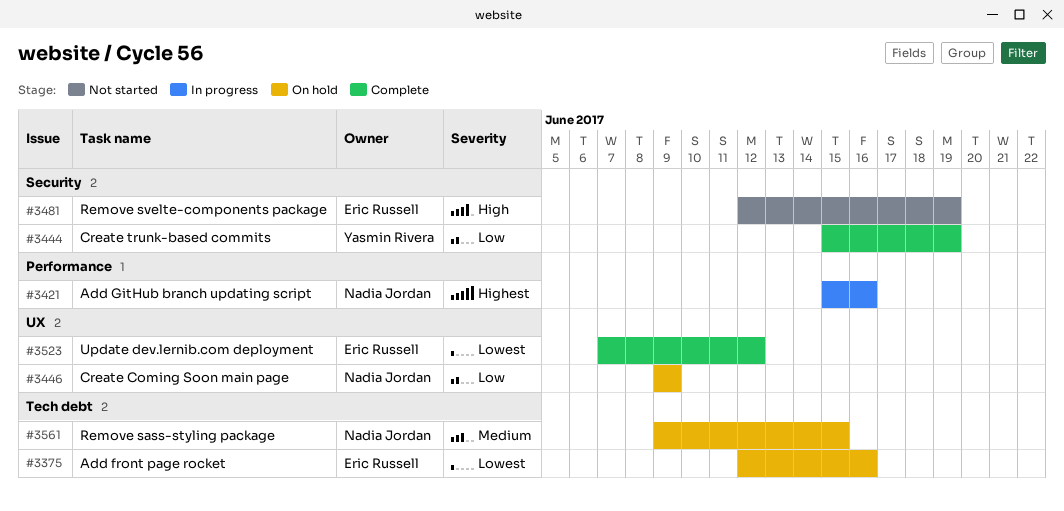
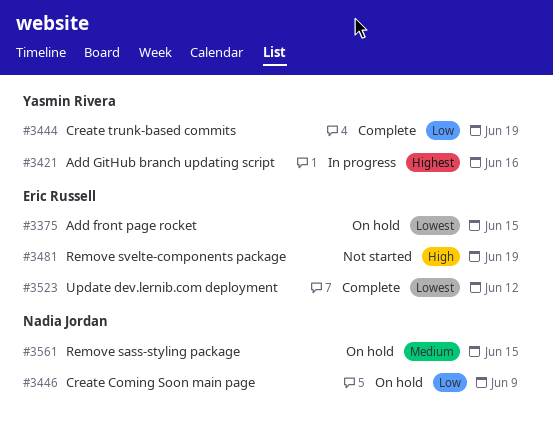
#3375, due: Jun 16 -> Jun 15
#3421, owner: Nadia Jordan -> Yasmin Rivera

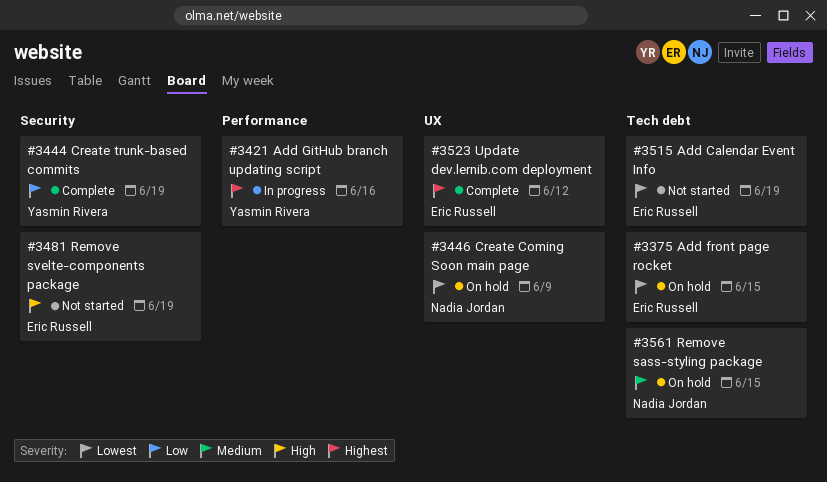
#3446, priority: Low -> Lowest
#3515: none -> present
#3523, priority: Lowest -> Highest

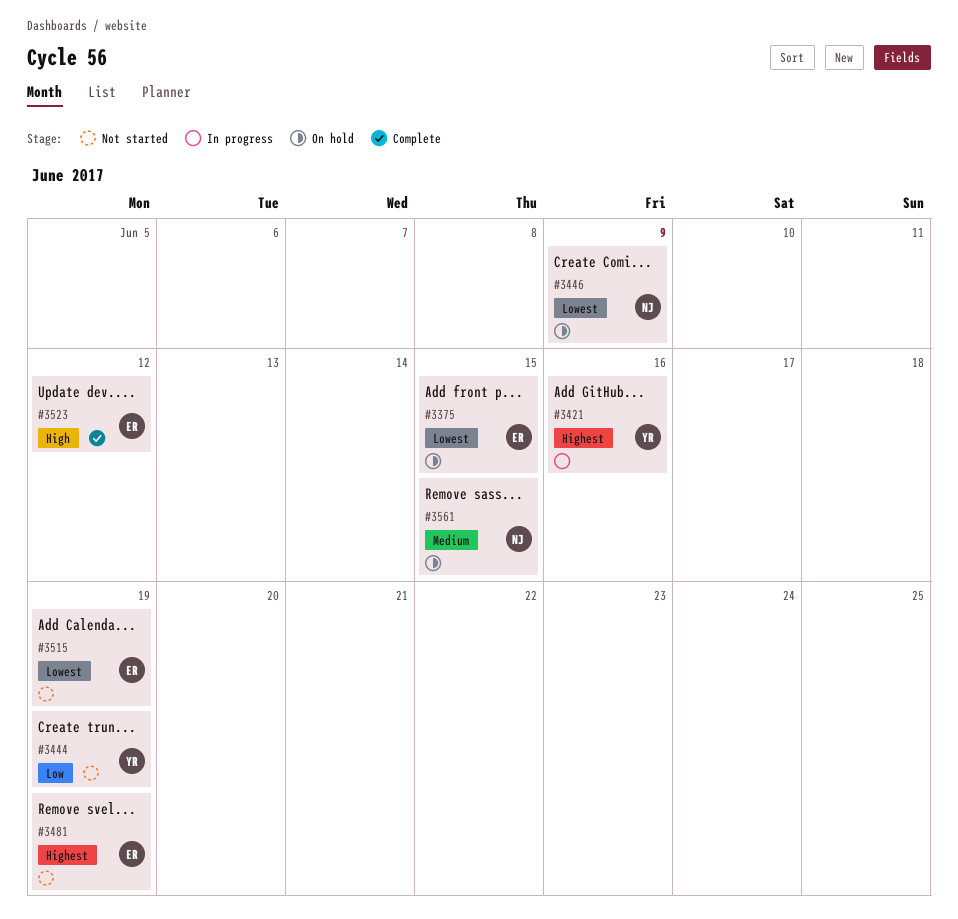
#3444, status: Complete -> Not started
#3481, priority: High -> Highest
#3523, priority: Highest -> High

